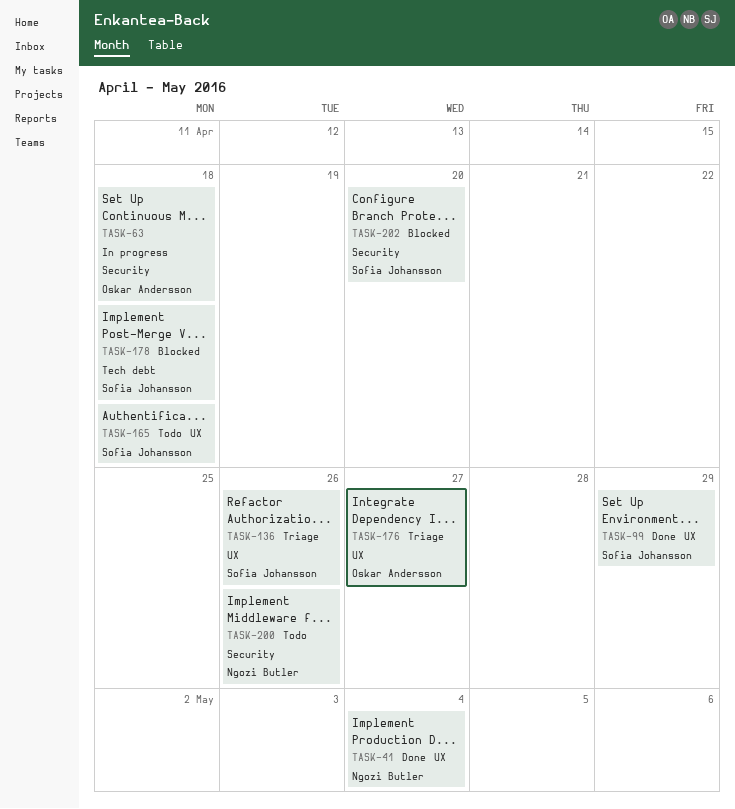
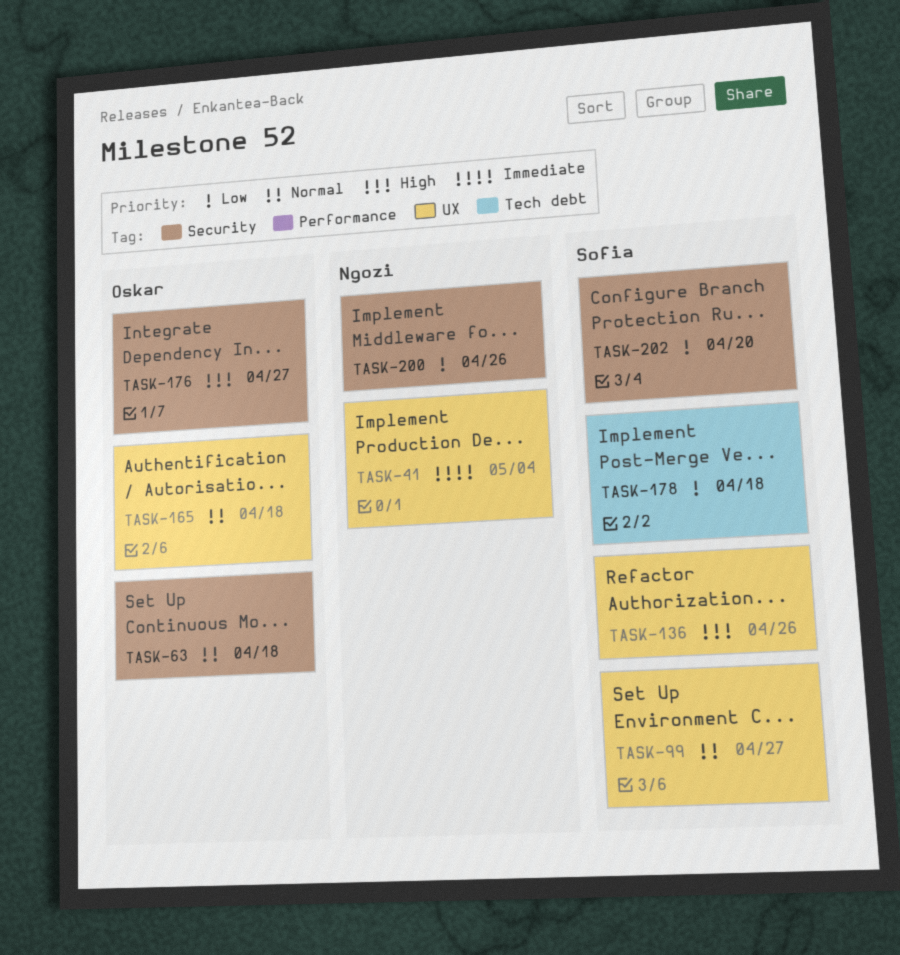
TASK-99, due: Apr 29 -> Apr 27
TASK-165, owner: Sofia Johansson -> Oskar Andersson
TASK-176, label: UX -> Security

